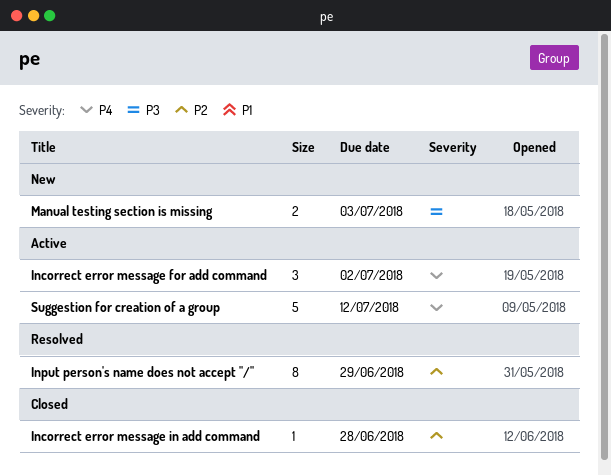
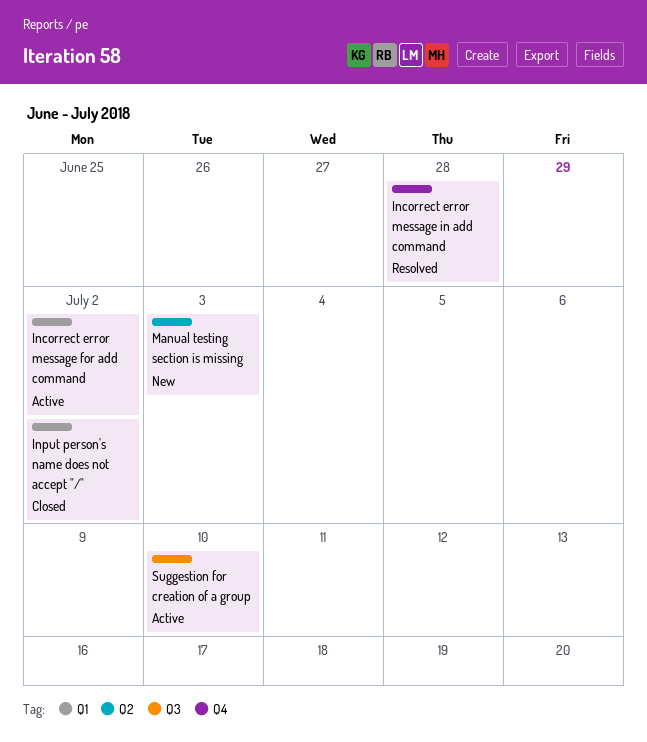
Incorrect error message in add command, status: Closed -> Resolved
Input person's name does not accept "/", status: Resolved -> Closed
Input person's name does not accept "/", due: Jun 29 -> Jul 2
Suggestion for creation of a group, due: Jul 12 -> Jul 10

